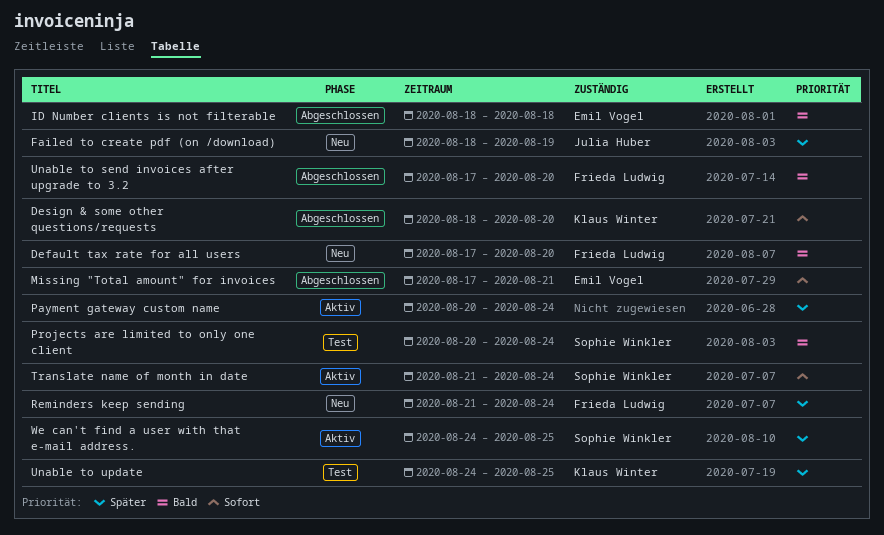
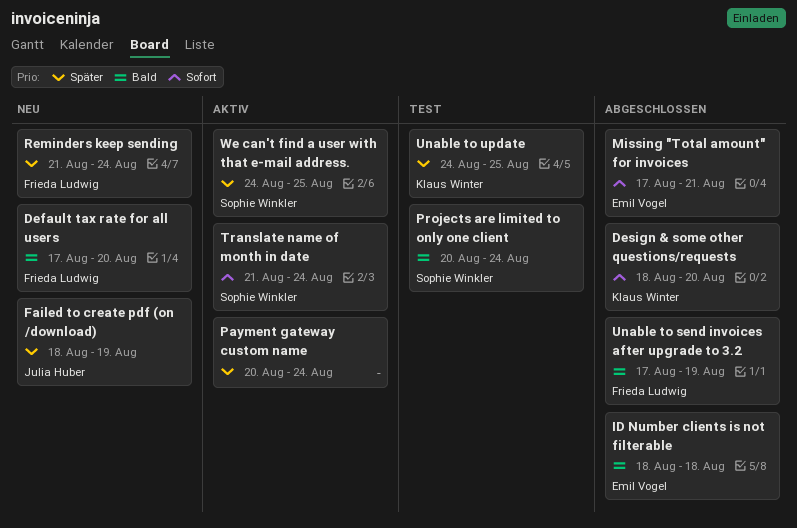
Unable to send invoices after upgrade to 3.2, due: Aug 20 -> Aug 19

